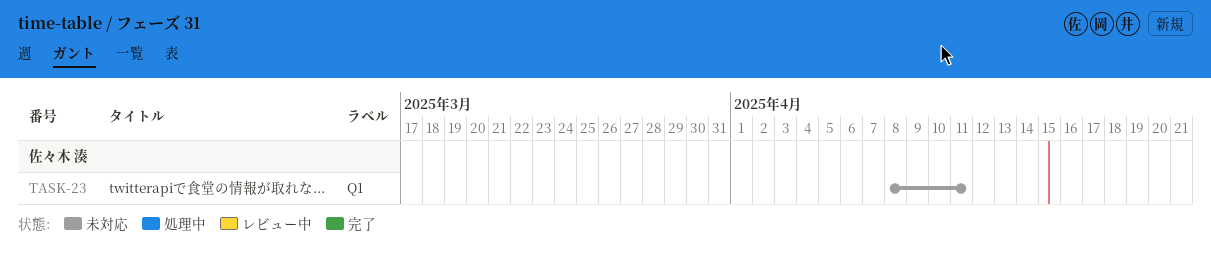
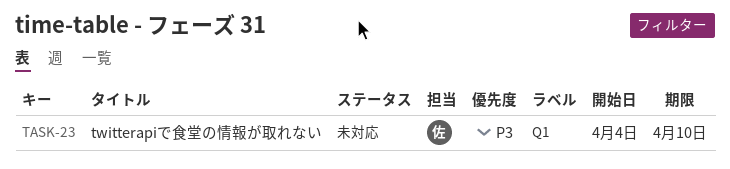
TASK-23, start: Apr 8 -> Apr 4
TASK-23, due: Apr 11 -> Apr 10

